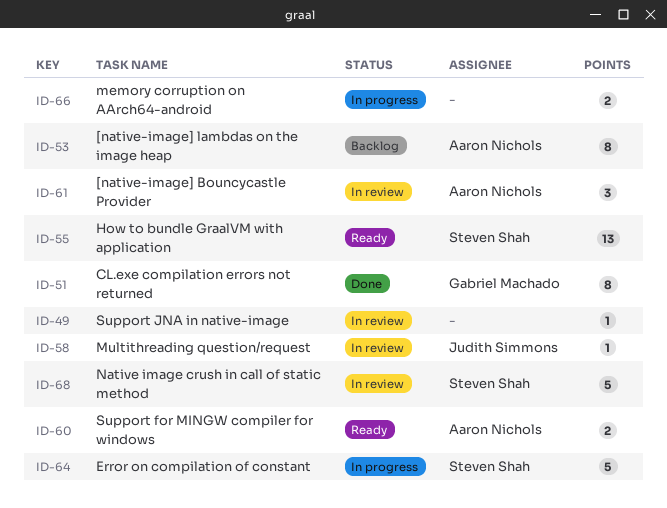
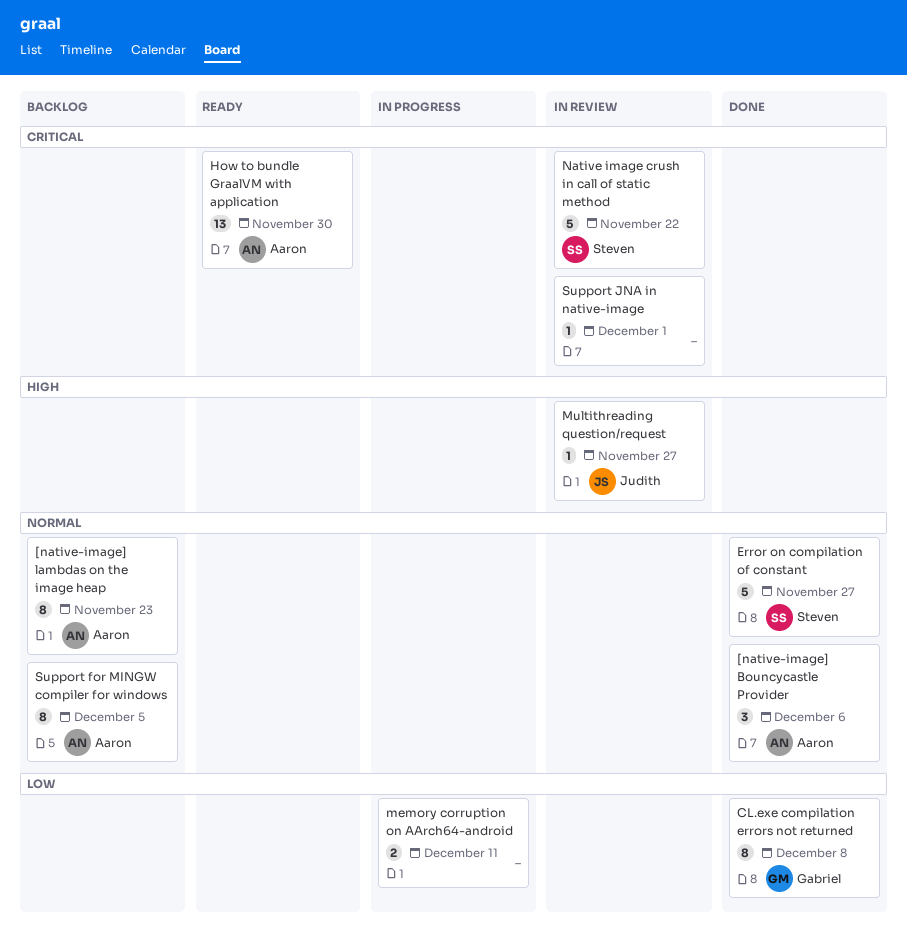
[native-image] Bouncycastle Provider, status: In review -> Done
Error on compilation of constant, status: In progress -> Done
How to bundle GraalVM with application, owner: Steven Shah -> Aaron Nichols
Support for MINGW compiler for windows, status: Ready -> Backlog
Support for MINGW compiler for windows, estimate: 2 -> 8

